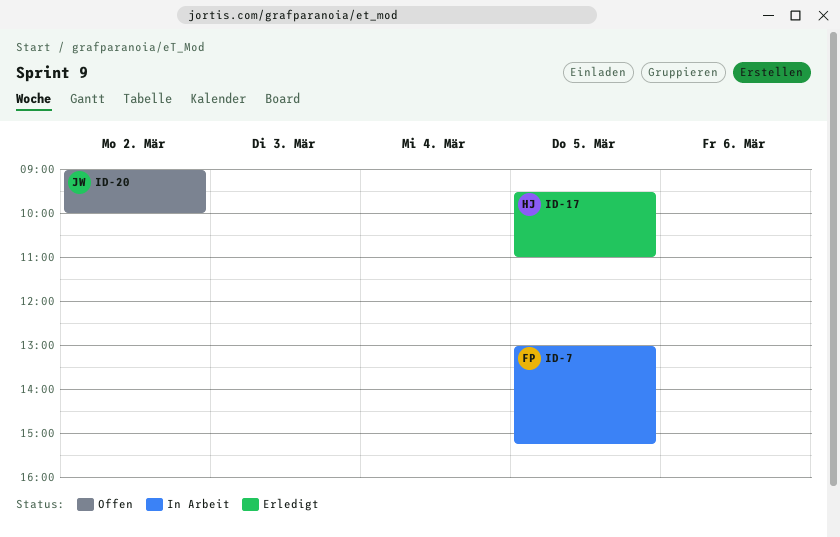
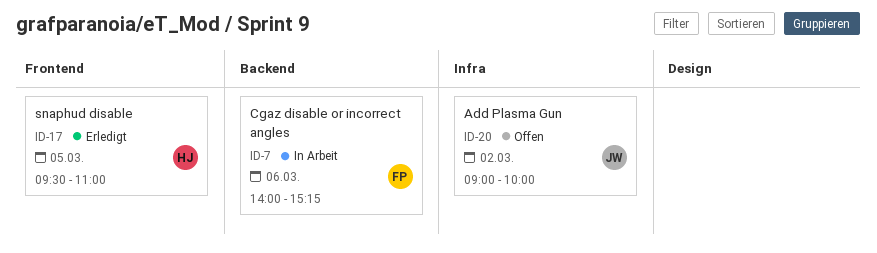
ID-7, day: Mar 5 -> Mar 6
ID-7, begins: 13:00 -> 14:00

